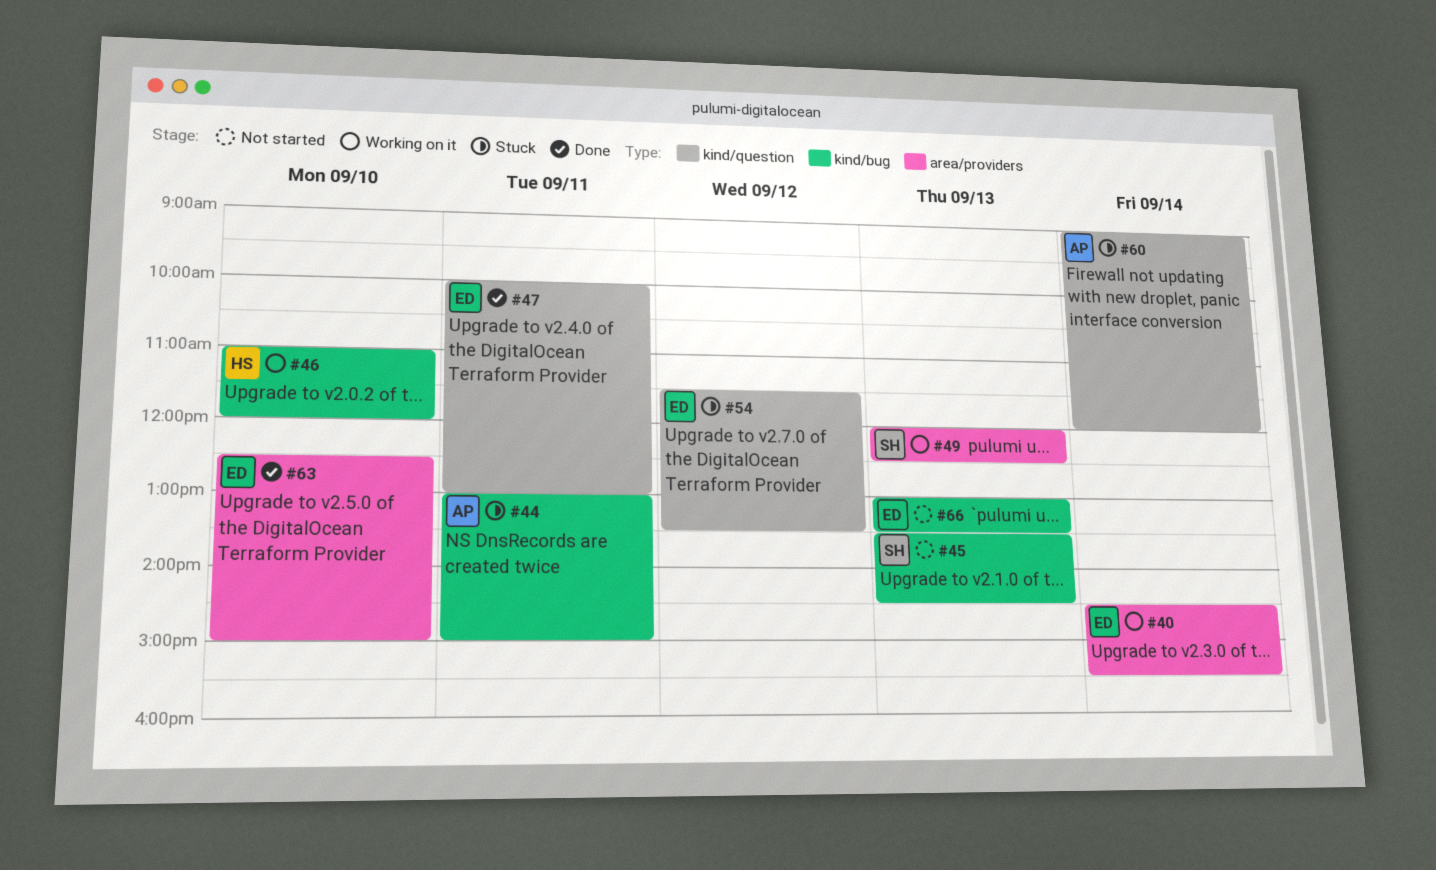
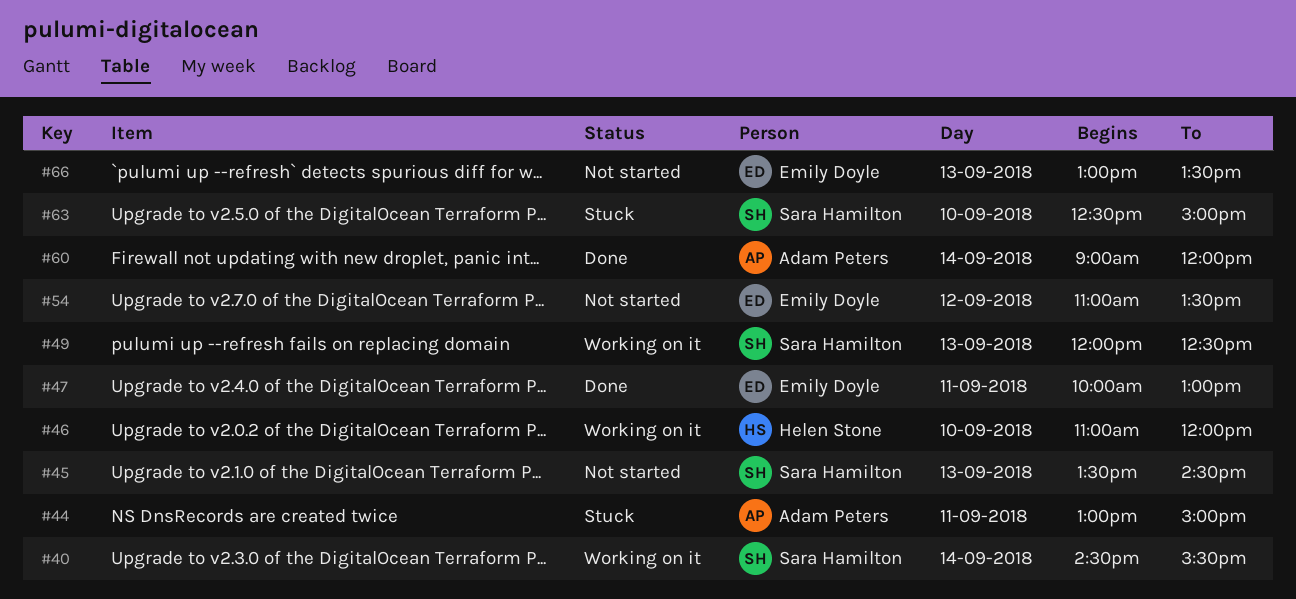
#40, owner: Emily Doyle -> Sara Hamilton
#54, status: Stuck -> Not started
#54, begins: 11:30 -> 11:00
#60, status: Stuck -> Done
#63, status: Done -> Stuck
#63, owner: Emily Doyle -> Sara Hamilton

